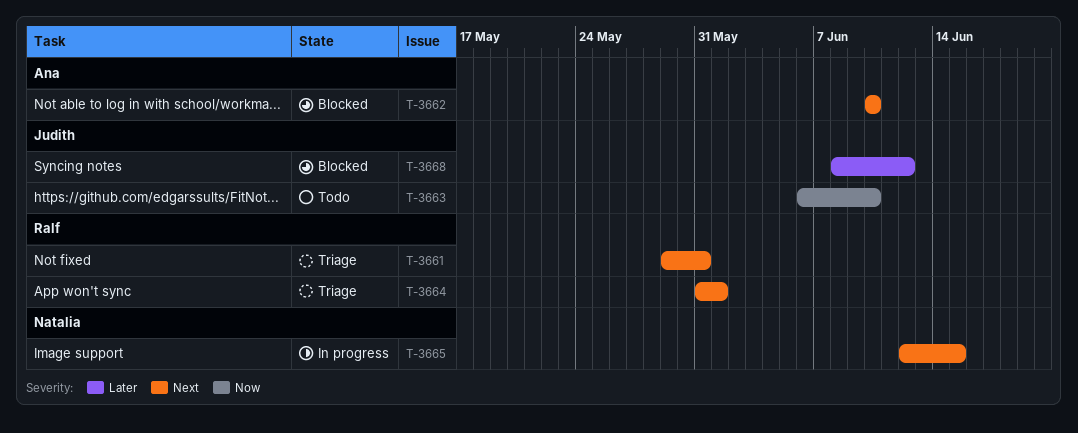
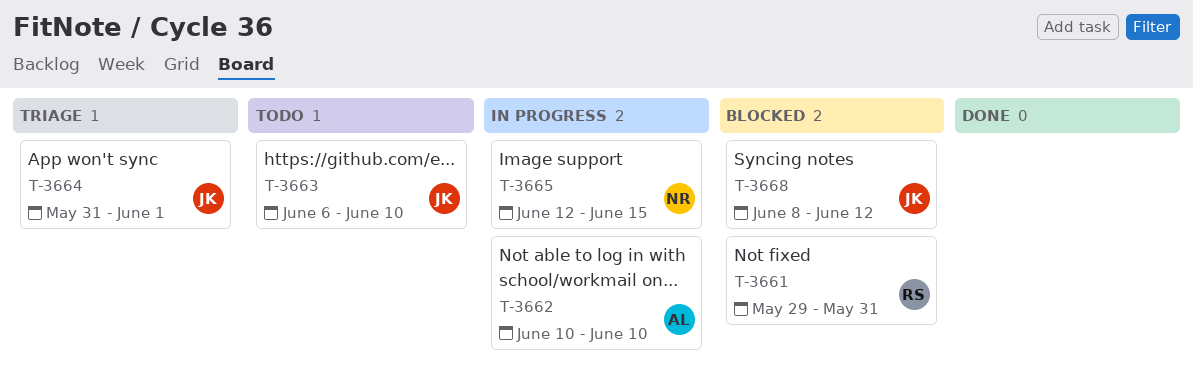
T-3661, status: Triage -> Blocked
T-3662, status: Blocked -> In progress
T-3664, owner: Ralf -> Judith

